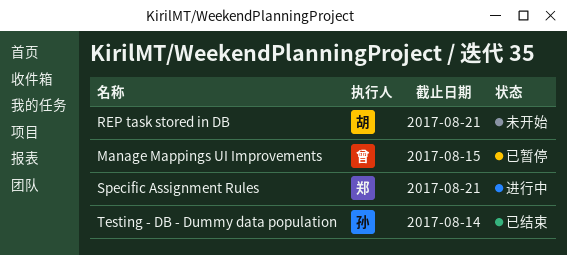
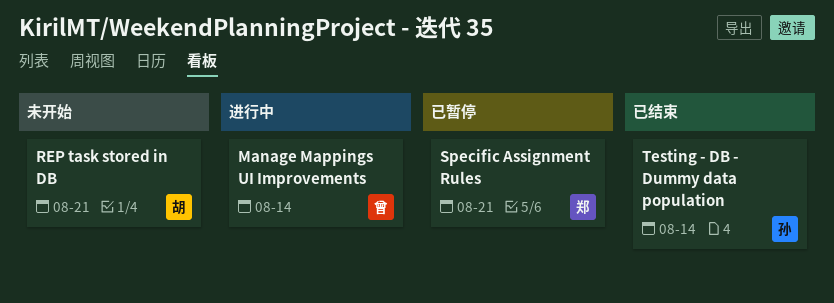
Manage Mappings UI Improvements, status: 已暂停 -> 进行中
Manage Mappings UI Improvements, due: Aug 15 -> Aug 14
Specific Assignment Rules, status: 进行中 -> 已暂停

